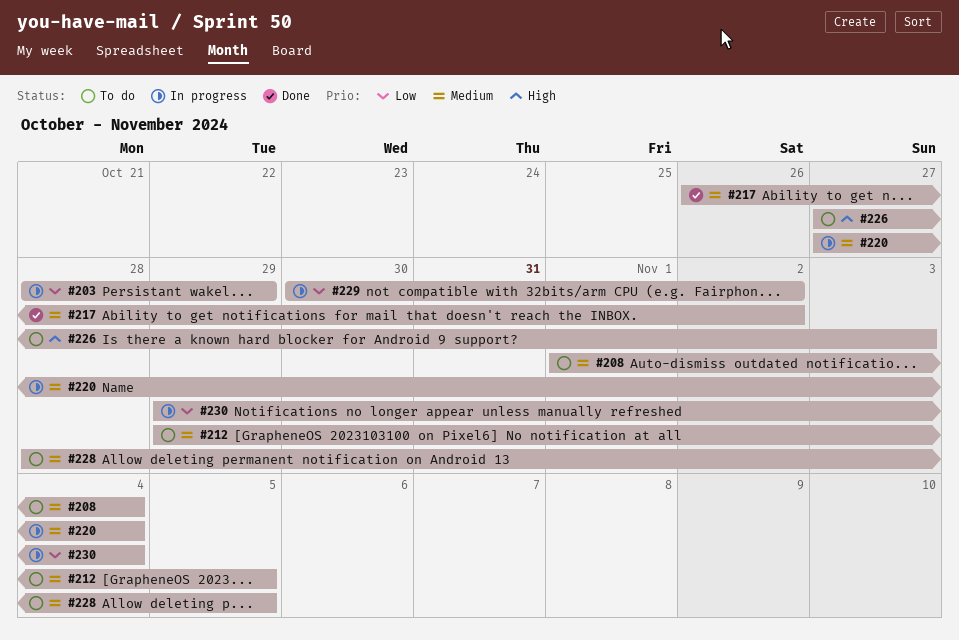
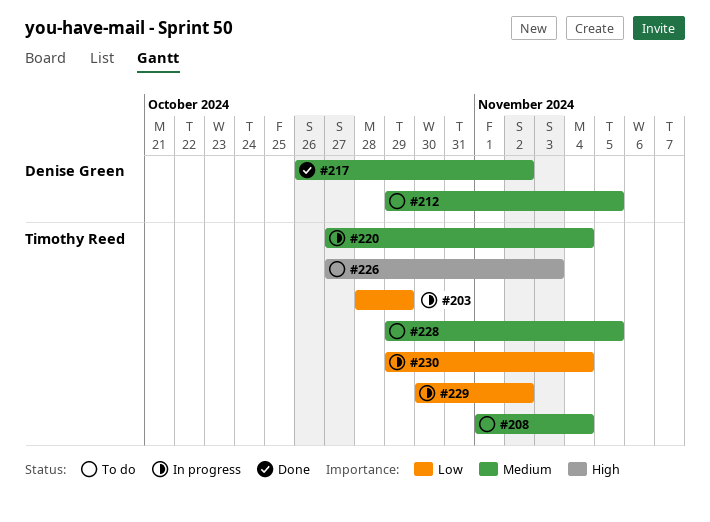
#228, start: Oct 28 -> Oct 29

